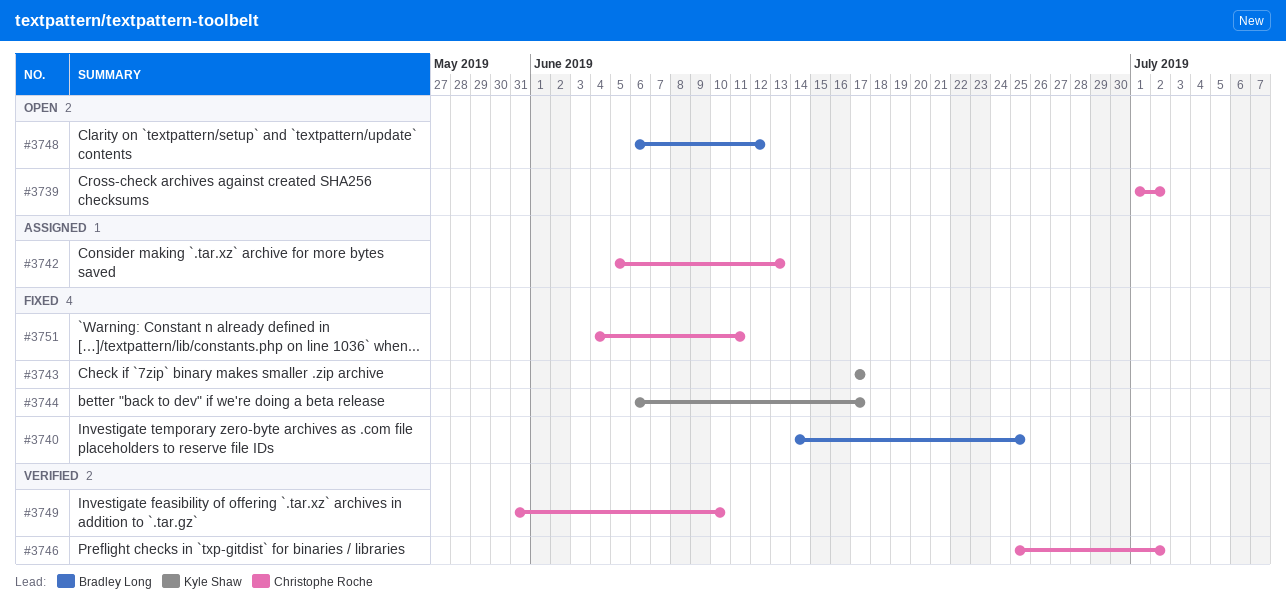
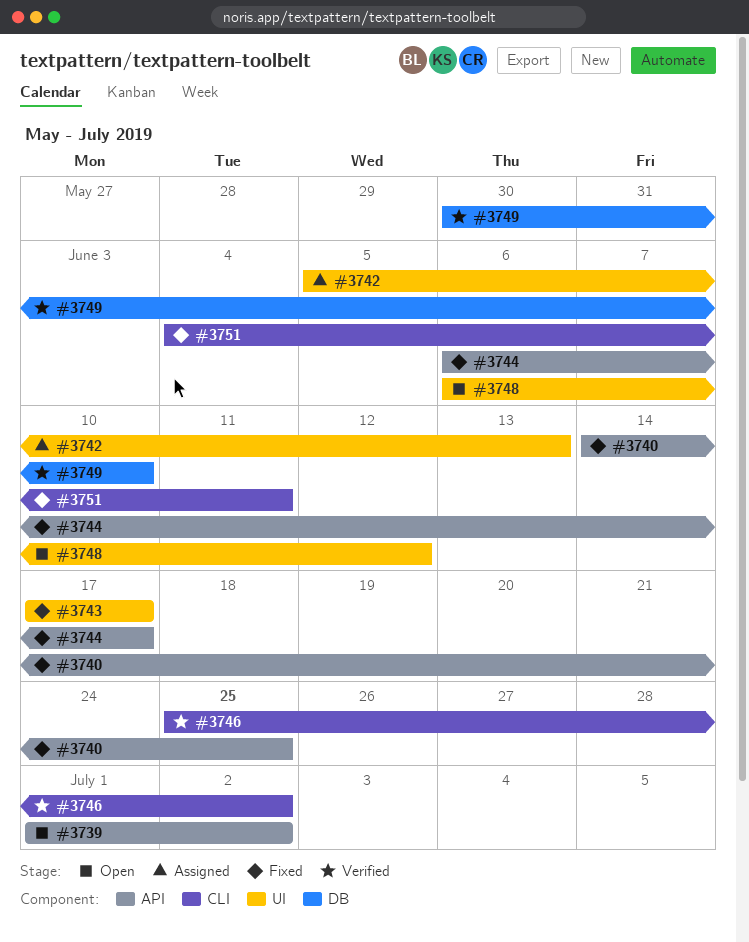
#3749, start: May 31 -> May 30

